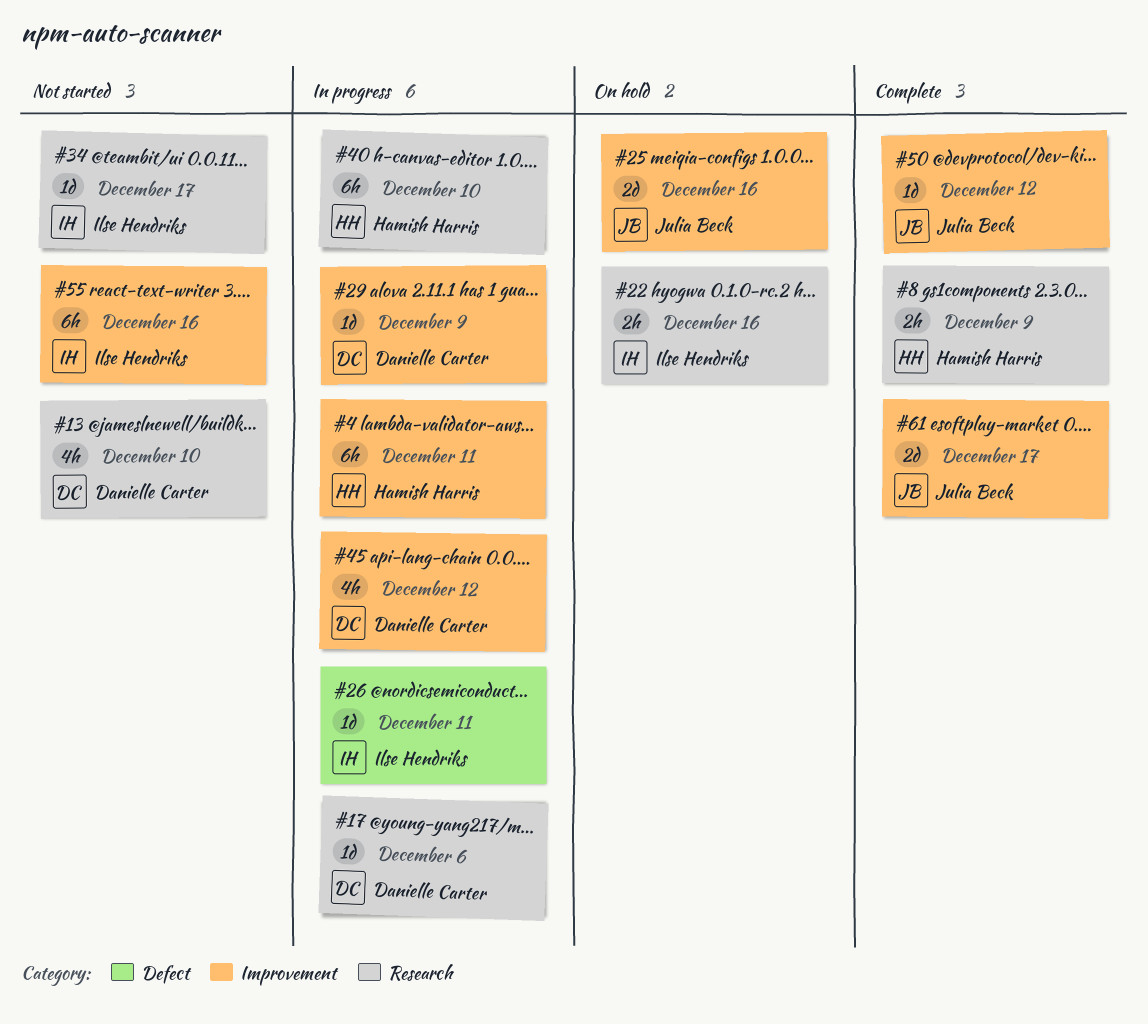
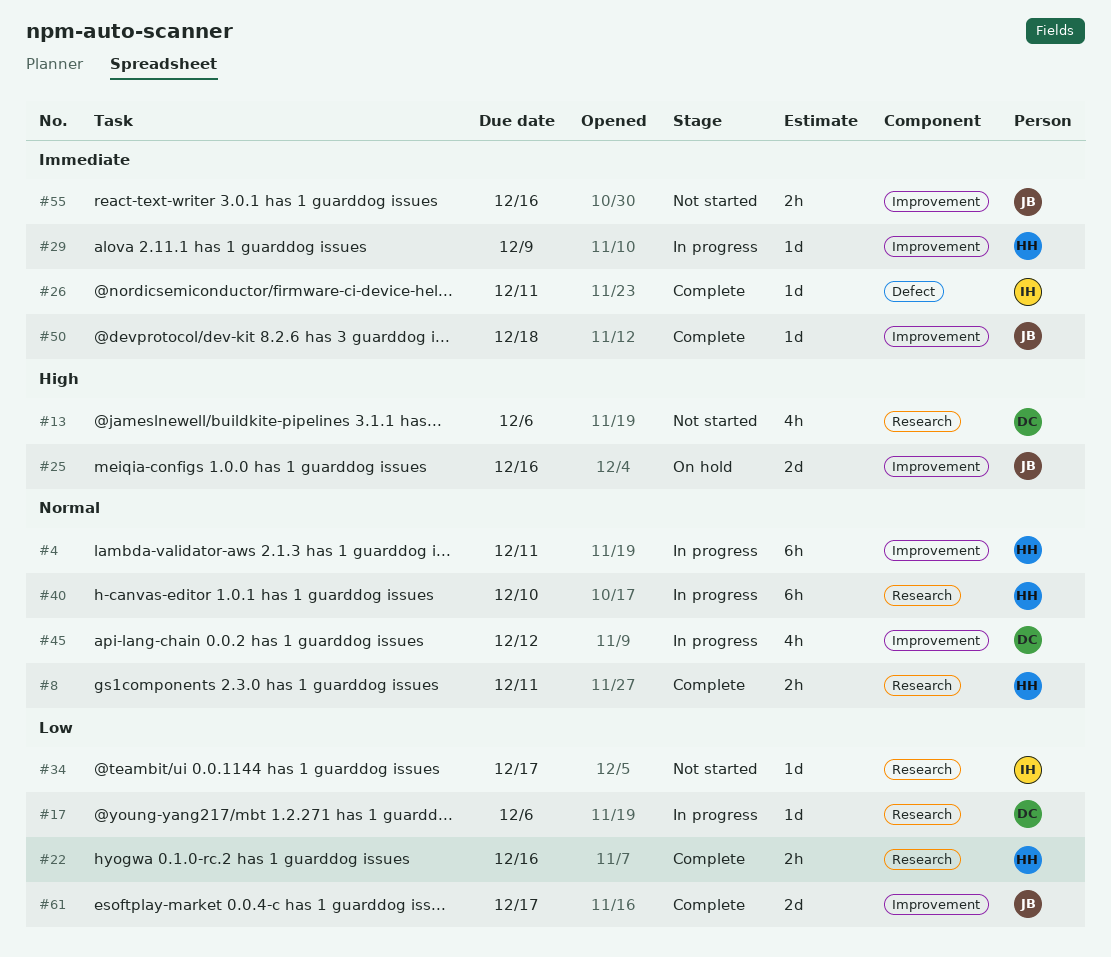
#8, due: Dec 9 -> Dec 11
#13, due: Dec 10 -> Dec 6
#22, status: On hold -> Complete
#22, owner: Ilse Hendriks -> Hamish Harris
#26, status: In progress -> Complete
#29, owner: Danielle Carter -> Hamish Harris
#50, due: Dec 12 -> Dec 18
#55, owner: Ilse Hendriks -> Julia Beck
#55, estimate: 6h -> 2h

